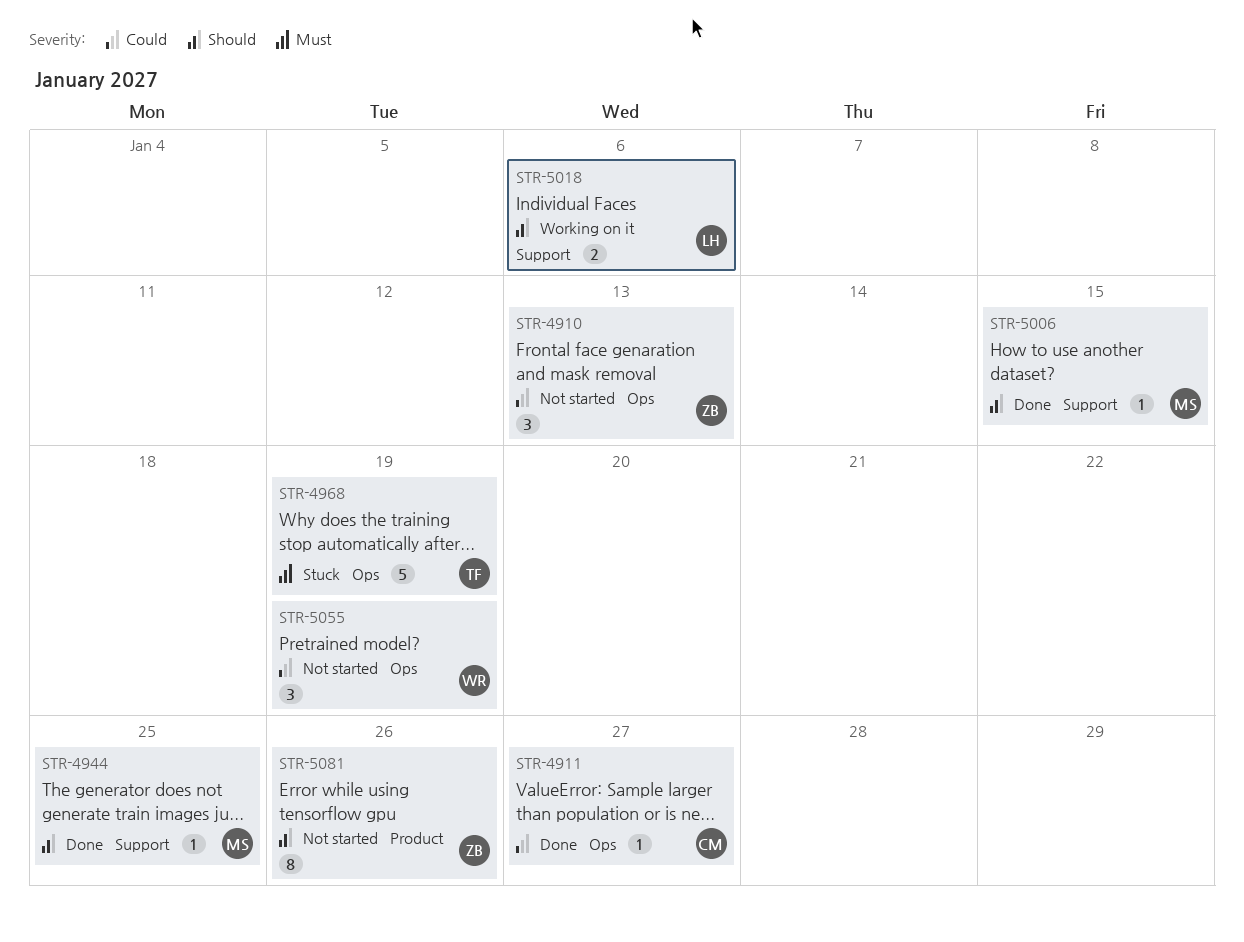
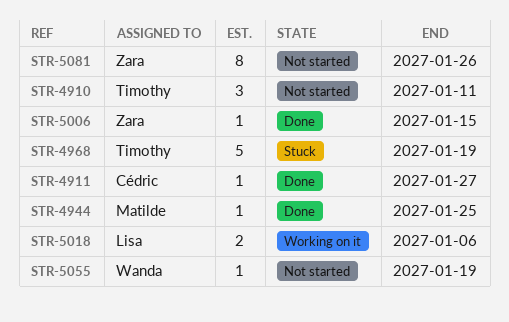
STR-4910, owner: Zara -> Timothy
STR-4910, due: Jan 13 -> Jan 11
STR-5006, owner: Matilde -> Zara
STR-5055, estimate: 3 -> 1

